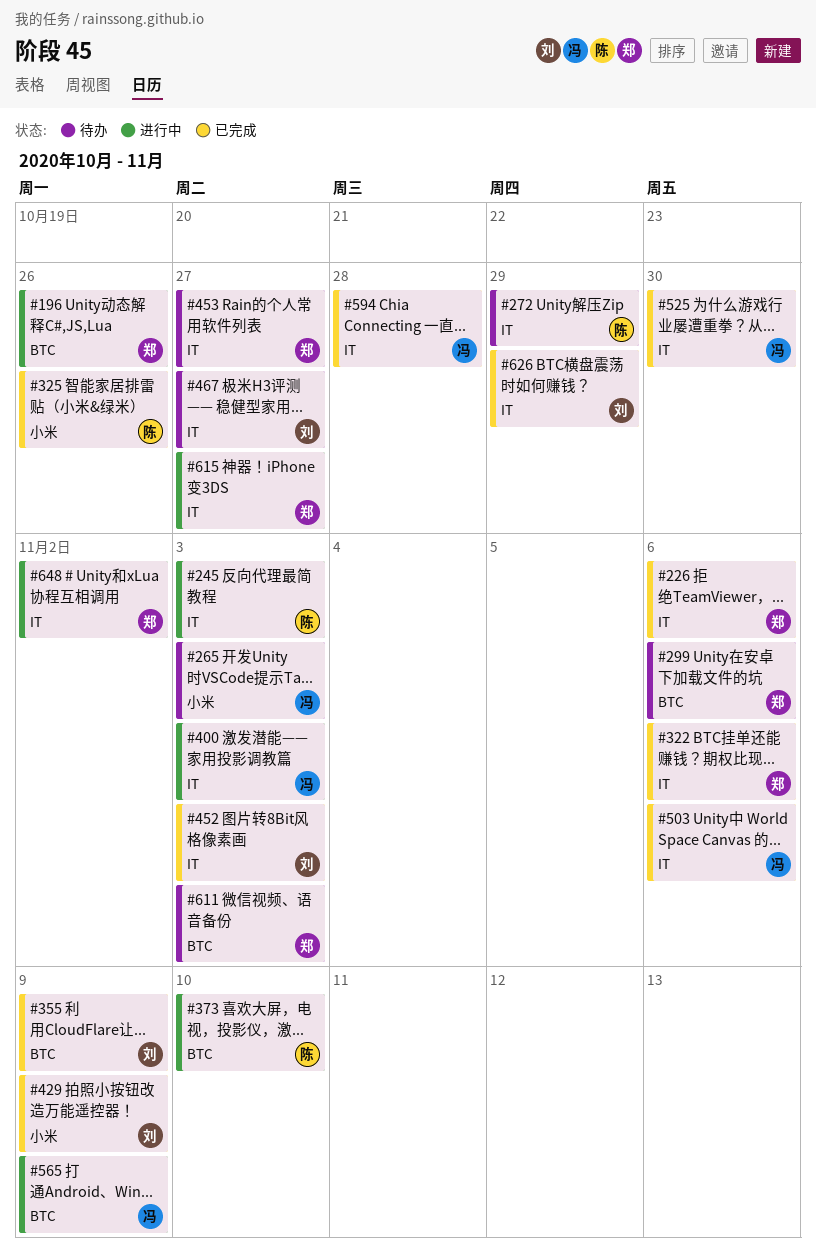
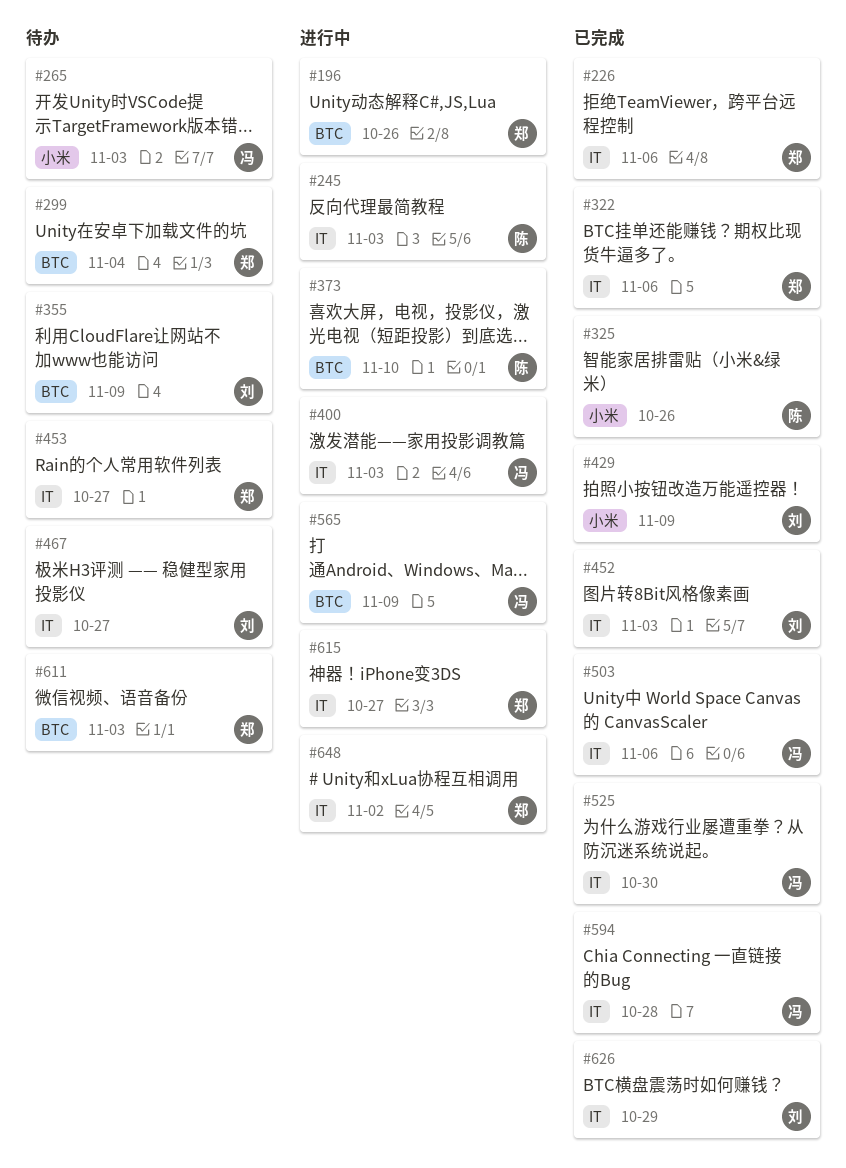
#272: present -> none
#299, due: Nov 6 -> Nov 4
#355, status: 已完成 -> 待办

